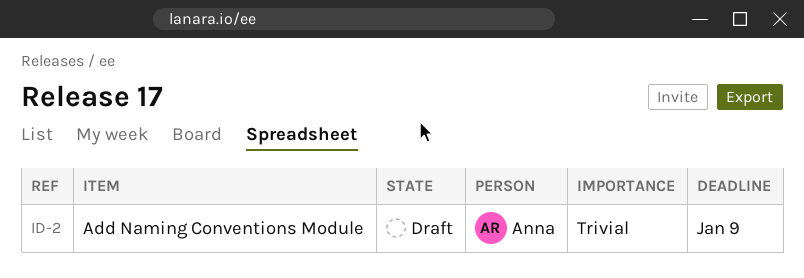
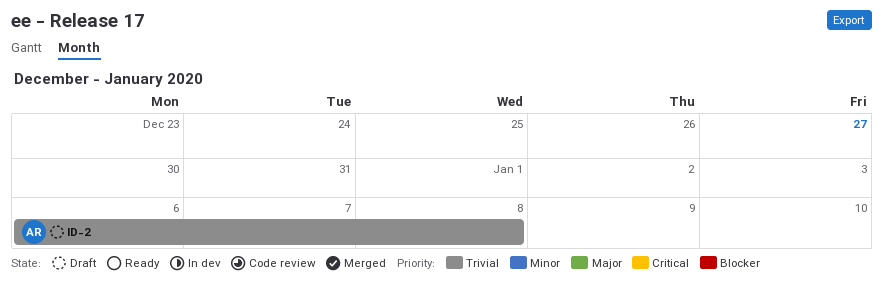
ID-2, due: Jan 9 -> Jan 8

